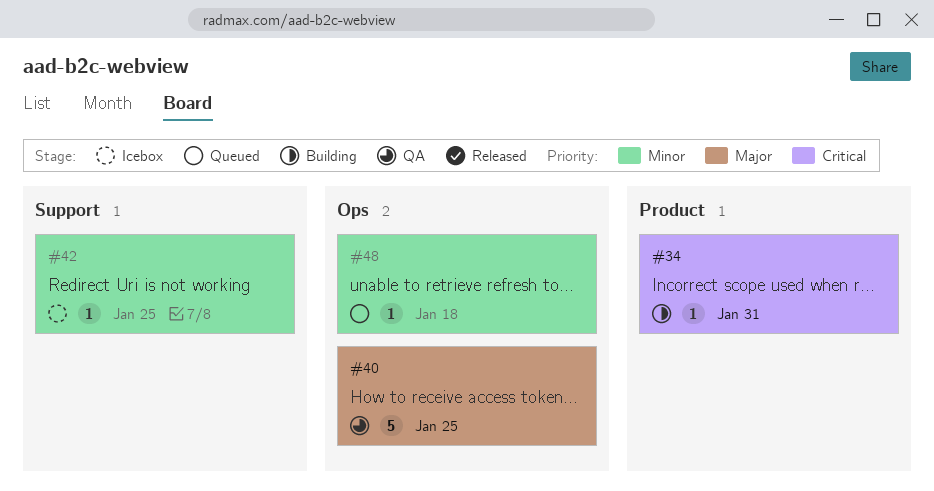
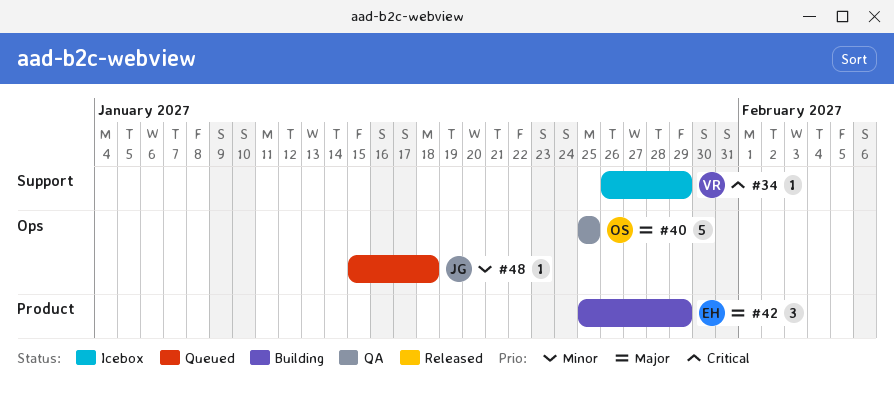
#34, status: Building -> Icebox
#34, label: Product -> Support
#34, due: Jan 31 -> Jan 29
#42, status: Icebox -> Building
#42, priority: Minor -> Major
#42, label: Support -> Product
#42, estimate: 1 -> 3
#42, due: Jan 25 -> Jan 29

